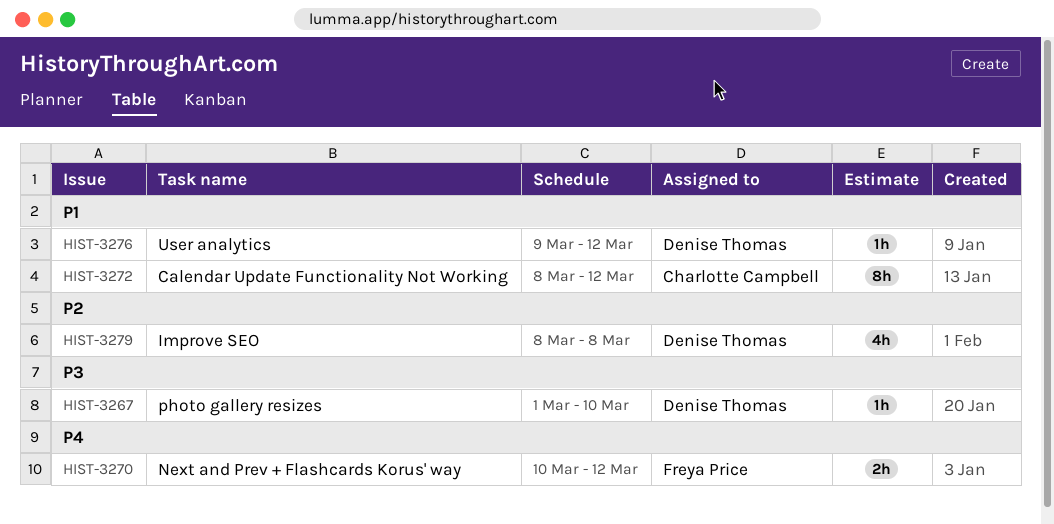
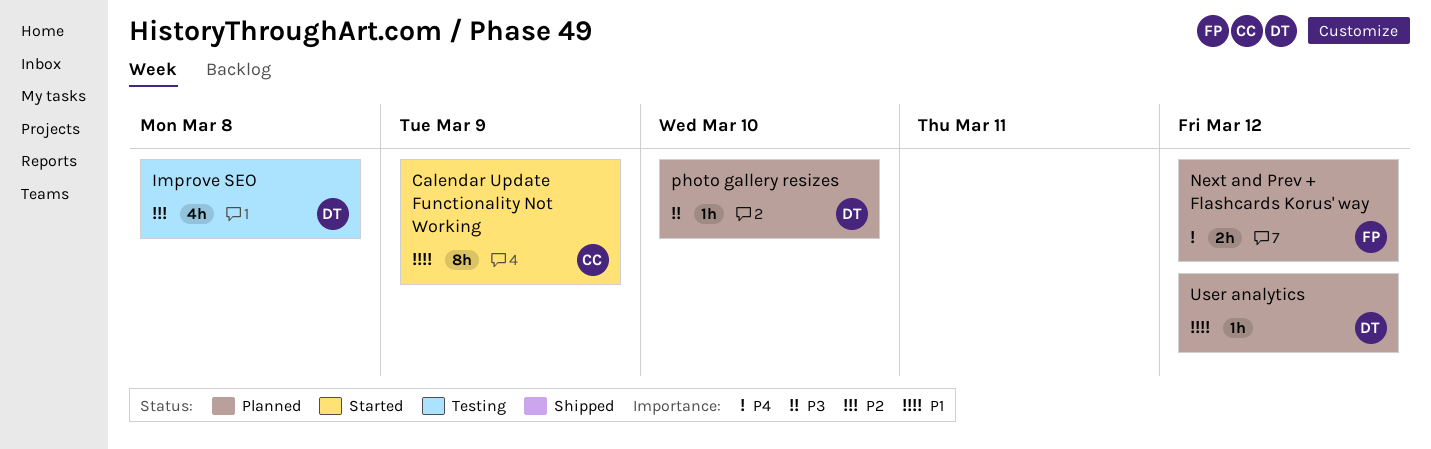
Calendar Update Functionality Not Working, due: Mar 12 -> Mar 9

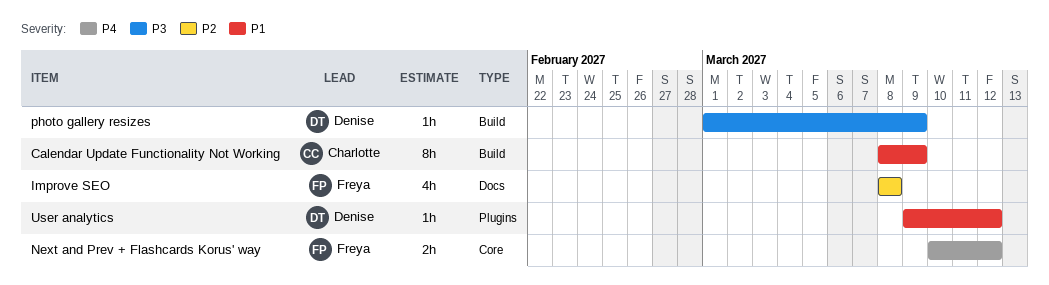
Improve SEO, owner: Denise -> Freya
photo gallery resizes, due: Mar 10 -> Mar 9

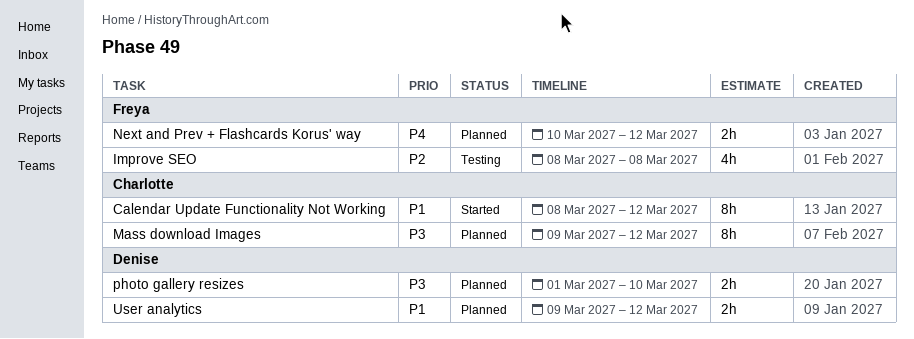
Calendar Update Functionality Not Working, due: Mar 9 -> Mar 12
Mass download Images: none -> present
photo gallery resizes, estimate: 1h -> 2h
photo gallery resizes, due: Mar 9 -> Mar 10
User analytics, estimate: 1h -> 2h

